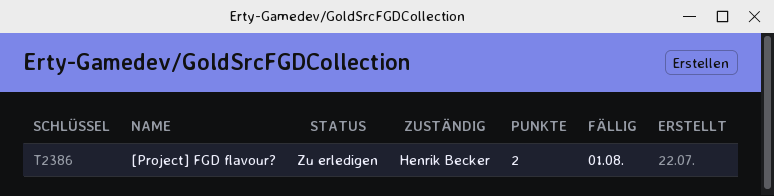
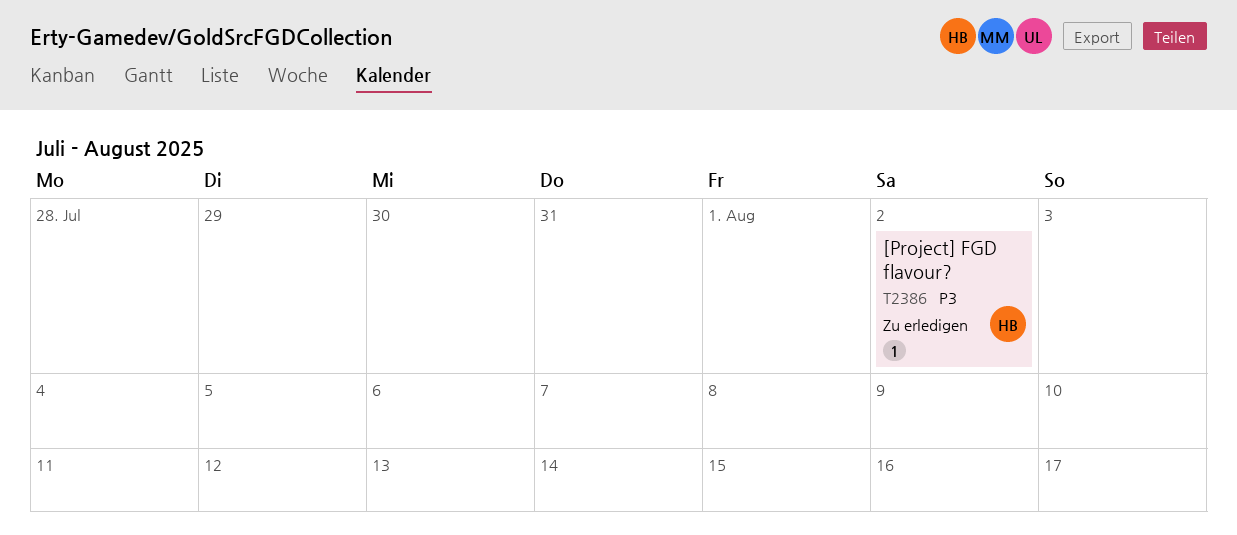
T2386, estimate: 2 -> 1
T2386, due: Aug 1 -> Aug 2

